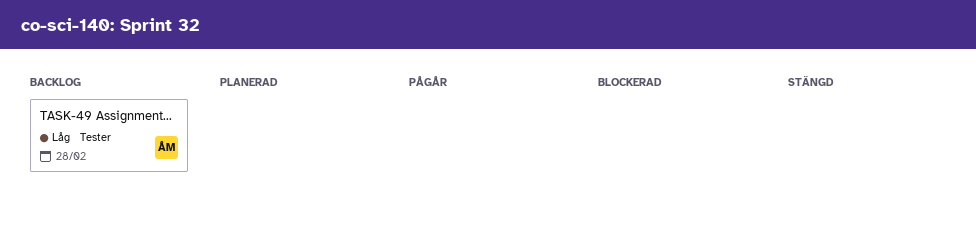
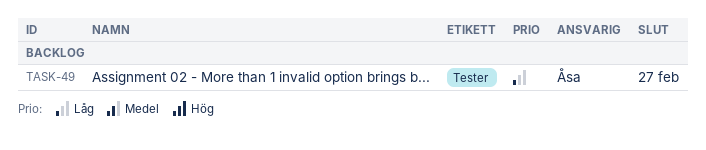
TASK-49, due: Feb 28 -> Feb 27

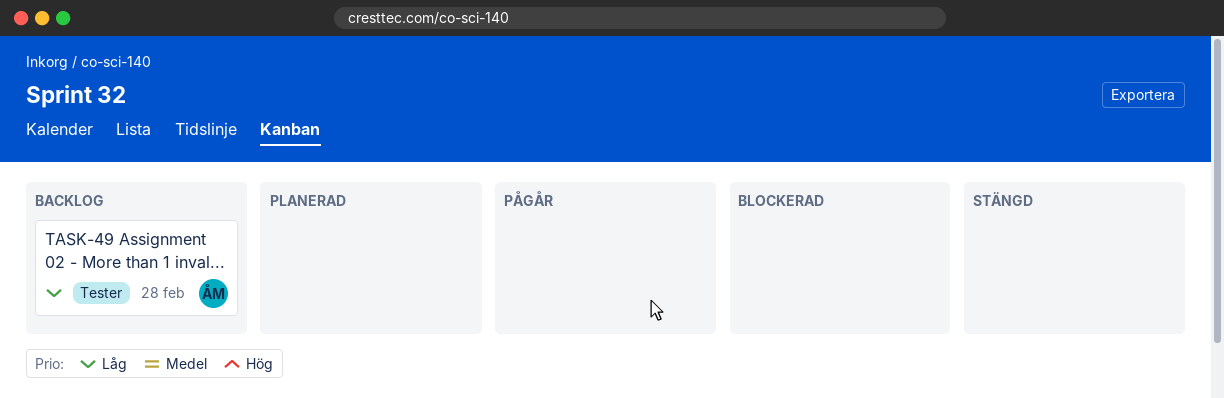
TASK-49, due: Feb 27 -> Feb 28

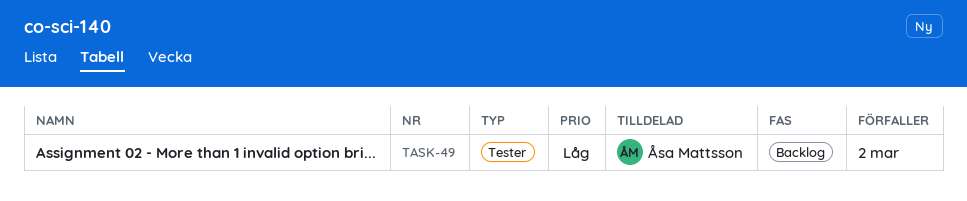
TASK-49, due: Feb 28 -> Mar 2

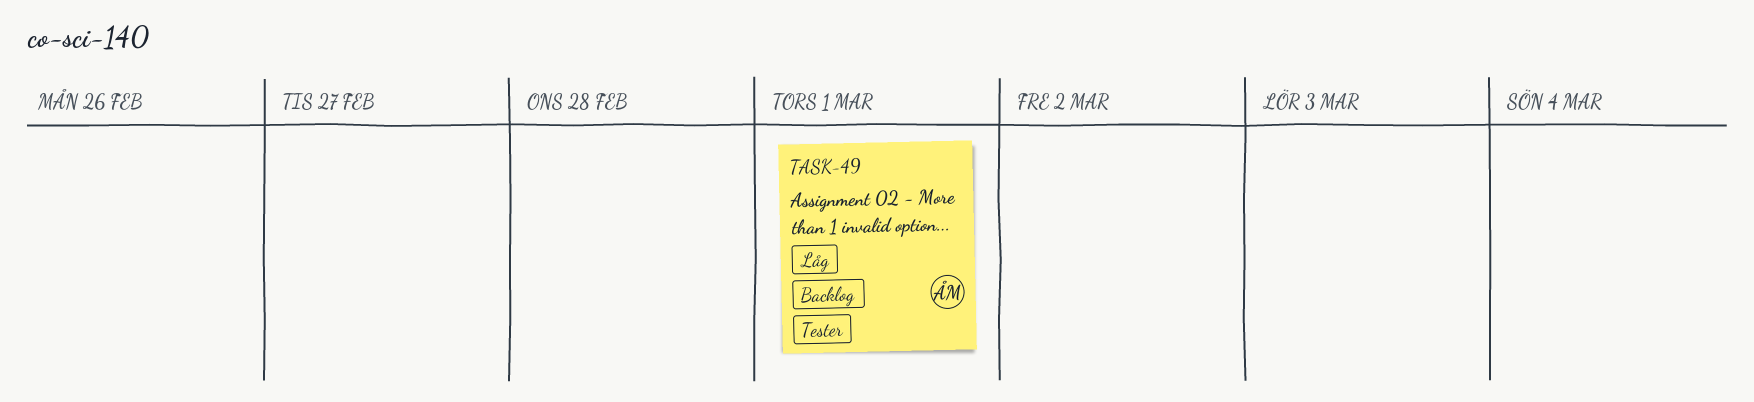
TASK-49, due: Mar 2 -> Mar 1

